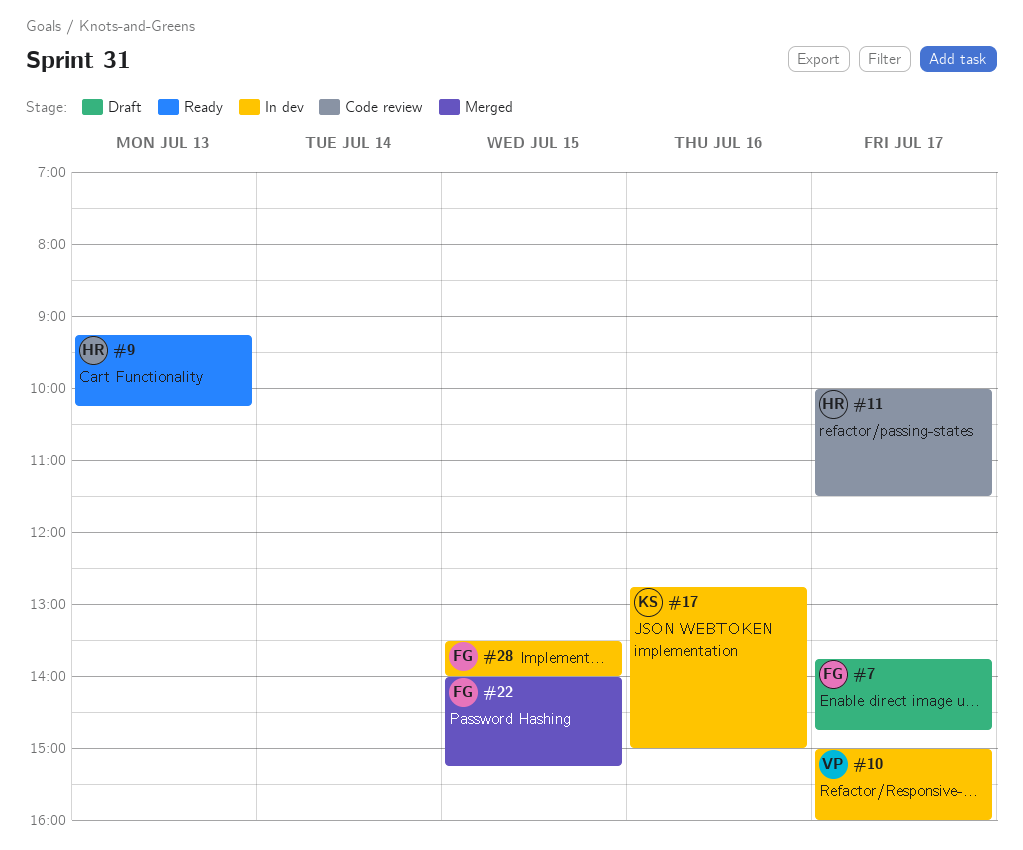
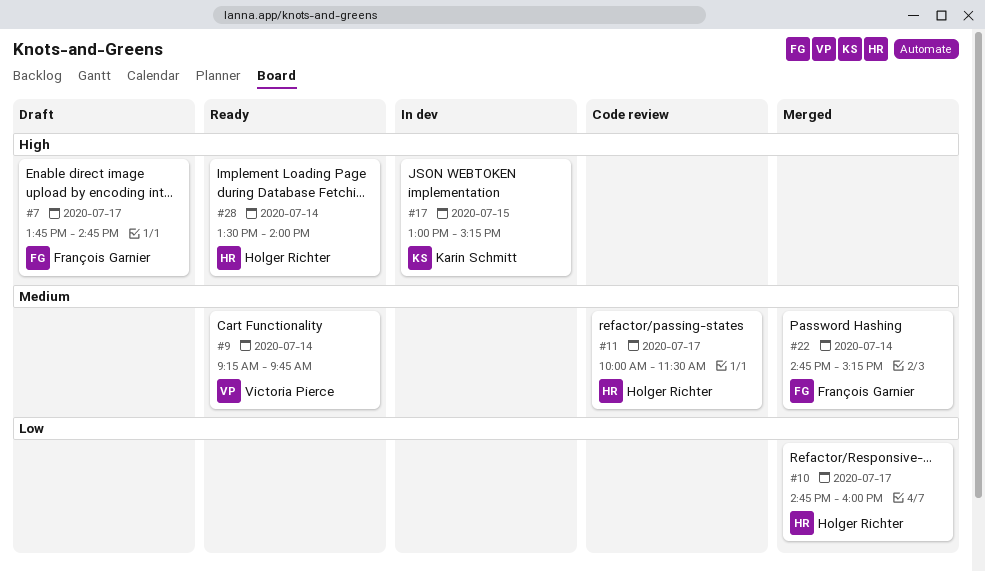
#9, owner: Holger Richter -> Victoria Pierce
#9, day: Jul 13 -> Jul 14
#9, ends: 10:15 -> 09:45
#10, status: In dev -> Merged
#10, owner: Victoria Pierce -> Holger Richter
#10, begins: 15:00 -> 14:45
#17, day: Jul 16 -> Jul 15
#17, begins: 12:45 -> 13:00
#17, ends: 15:00 -> 15:15
#22, day: Jul 15 -> Jul 14
#22, begins: 14:00 -> 14:45
#28, status: In dev -> Ready
#28, owner: François Garnier -> Holger Richter
#28, day: Jul 15 -> Jul 14

